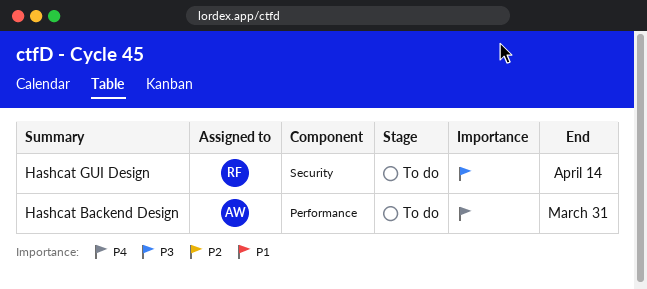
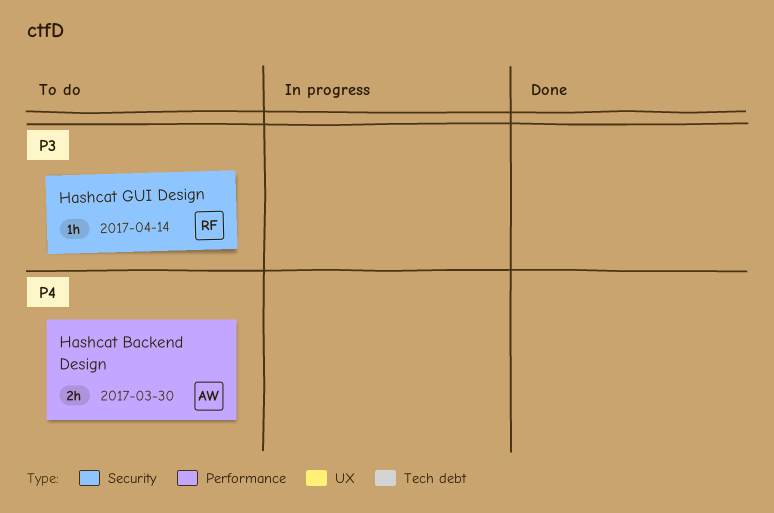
Hashcat Backend Design, due: Mar 31 -> Mar 30

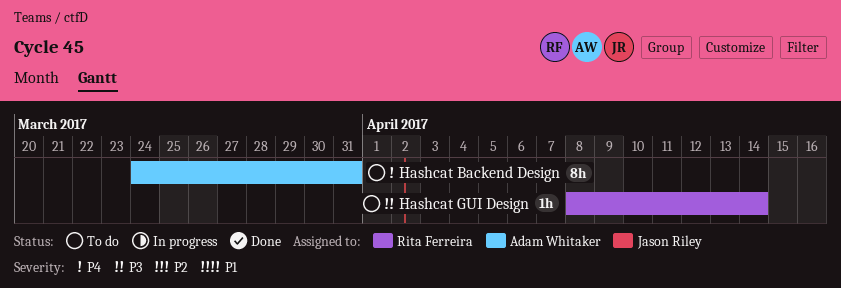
Hashcat Backend Design, estimate: 2h -> 8h
Hashcat Backend Design, due: Mar 30 -> Mar 31

